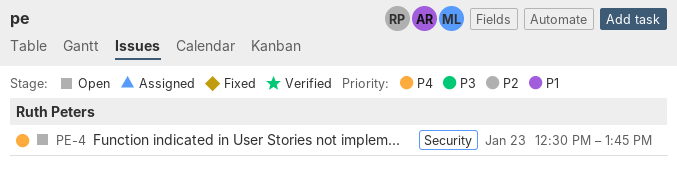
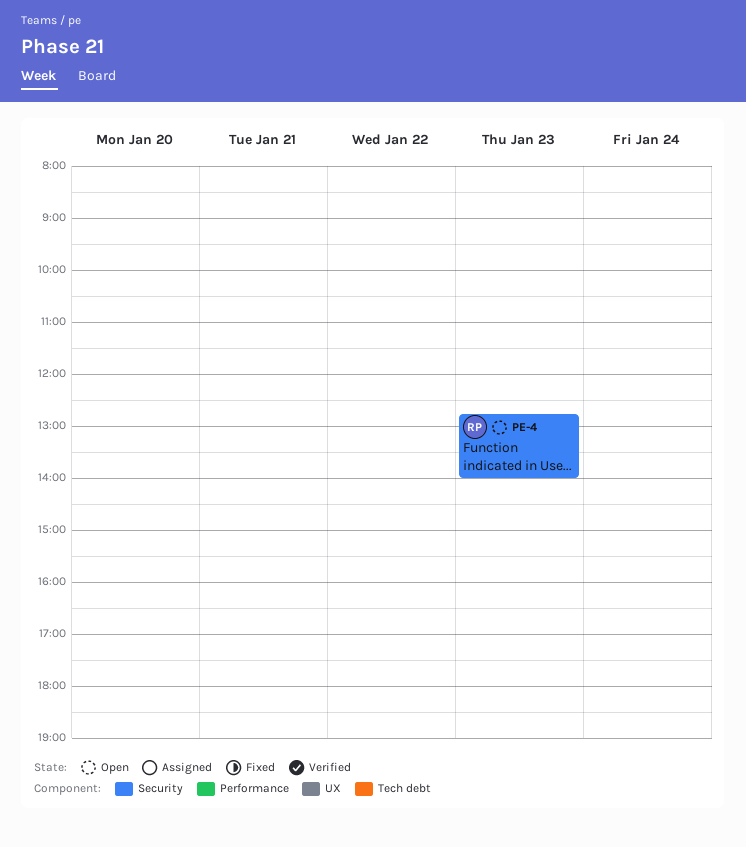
PE-4, begins: 12:30 -> 12:45
PE-4, ends: 13:45 -> 14:00

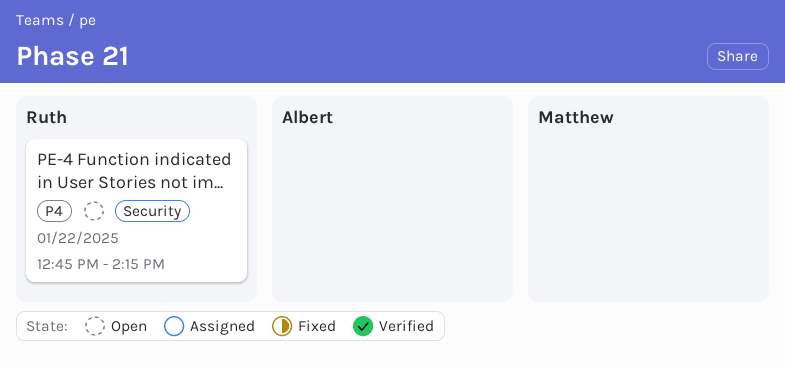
PE-4, day: Jan 23 -> Jan 22
PE-4, ends: 14:00 -> 14:15

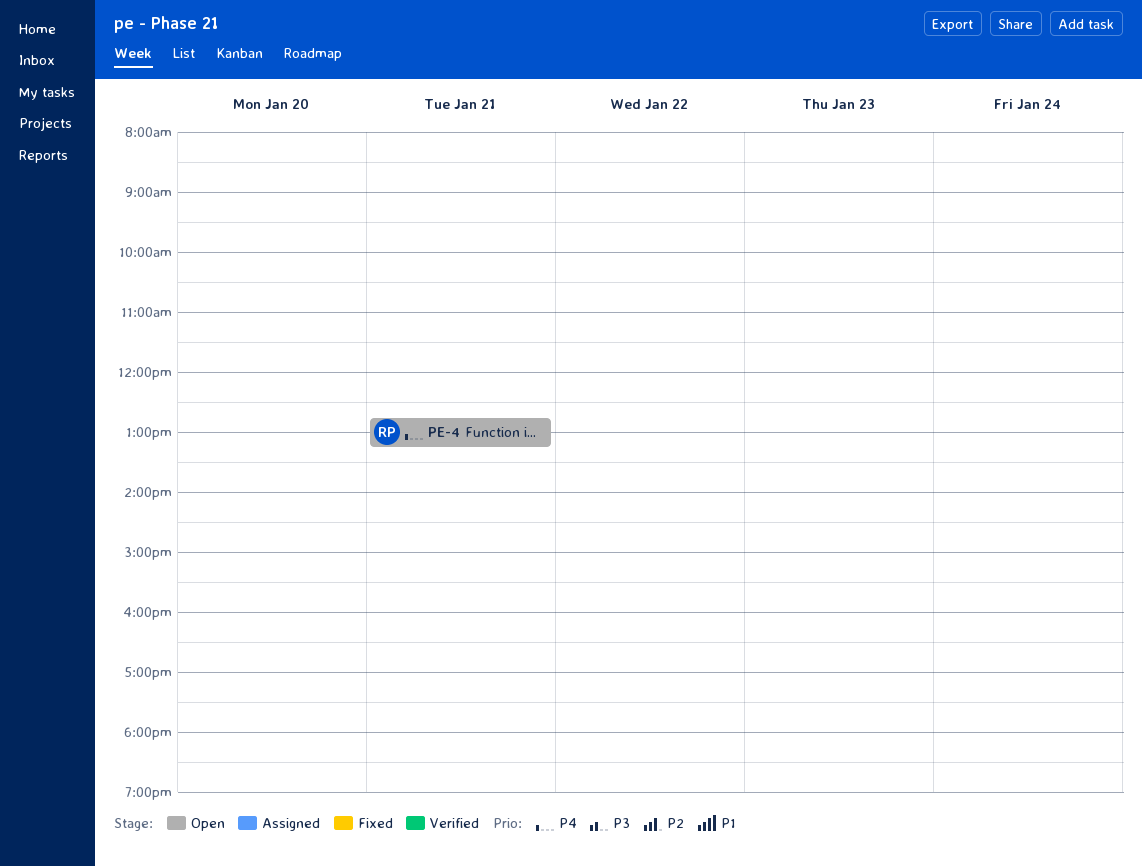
PE-4, day: Jan 22 -> Jan 21
PE-4, ends: 14:15 -> 13:15

